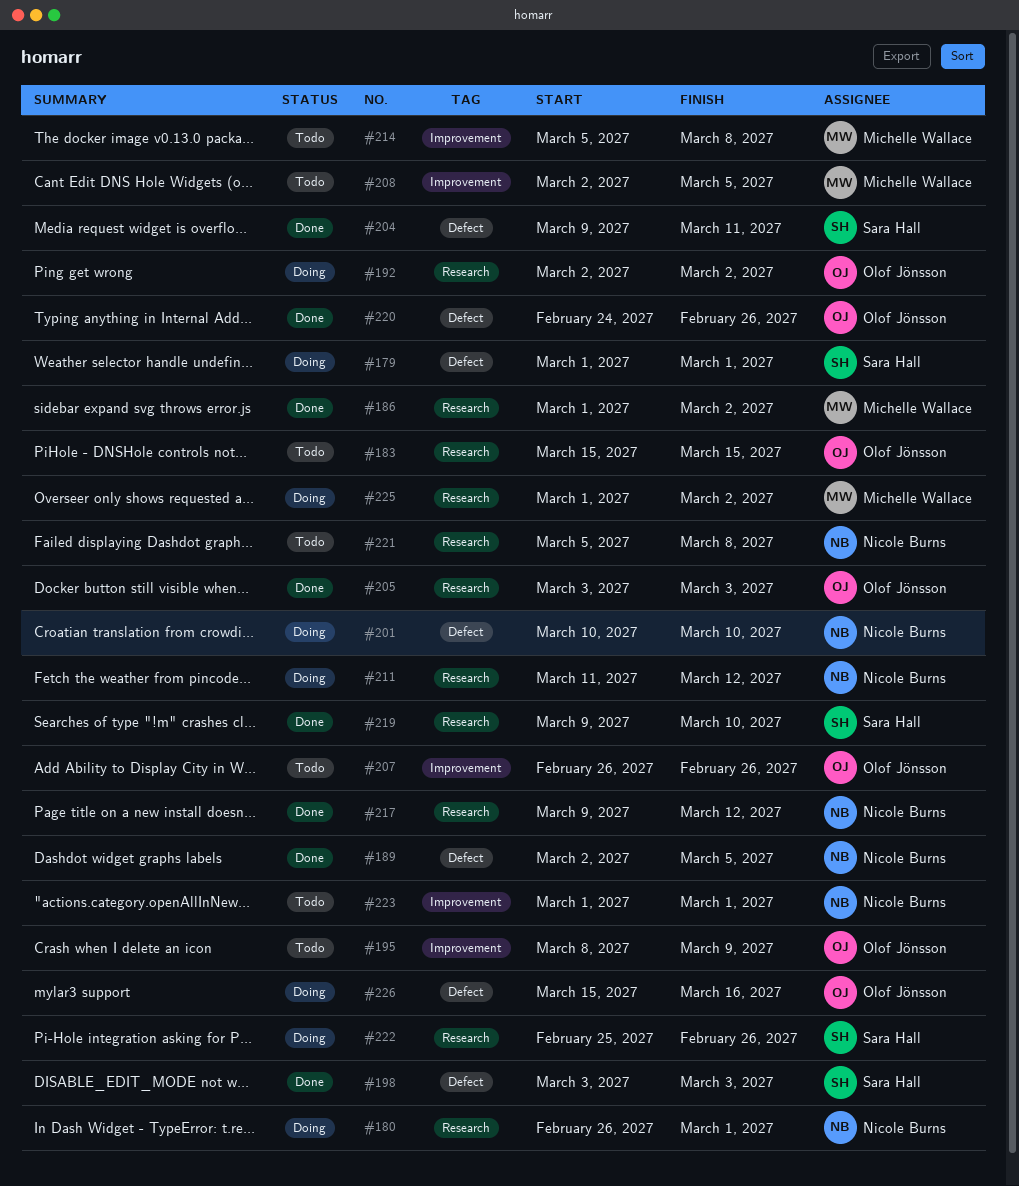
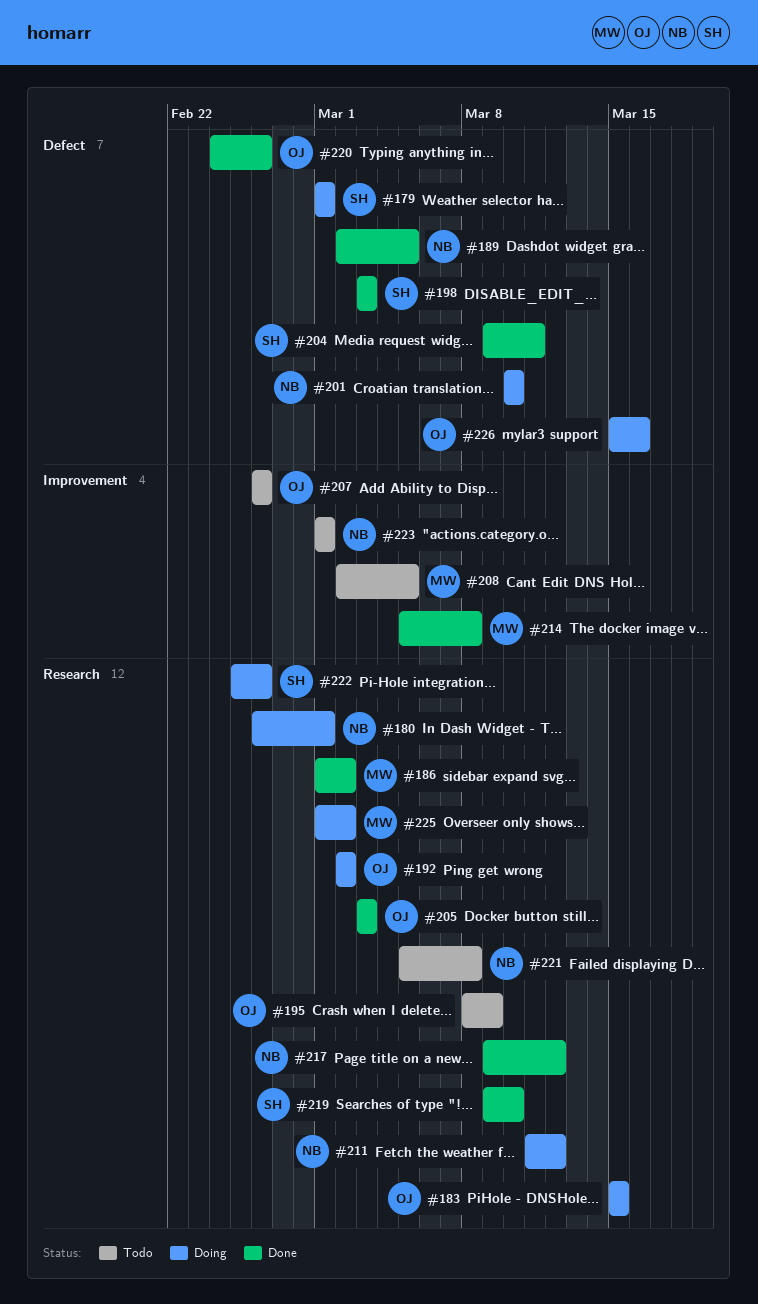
#183, status: Todo -> Doing
#195, label: Improvement -> Research
#214, status: Todo -> Done

